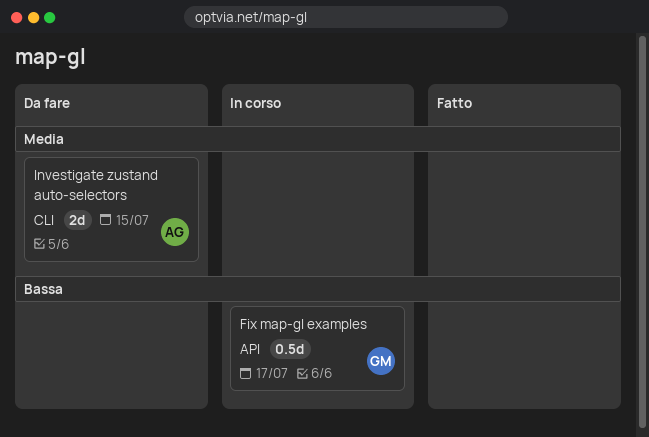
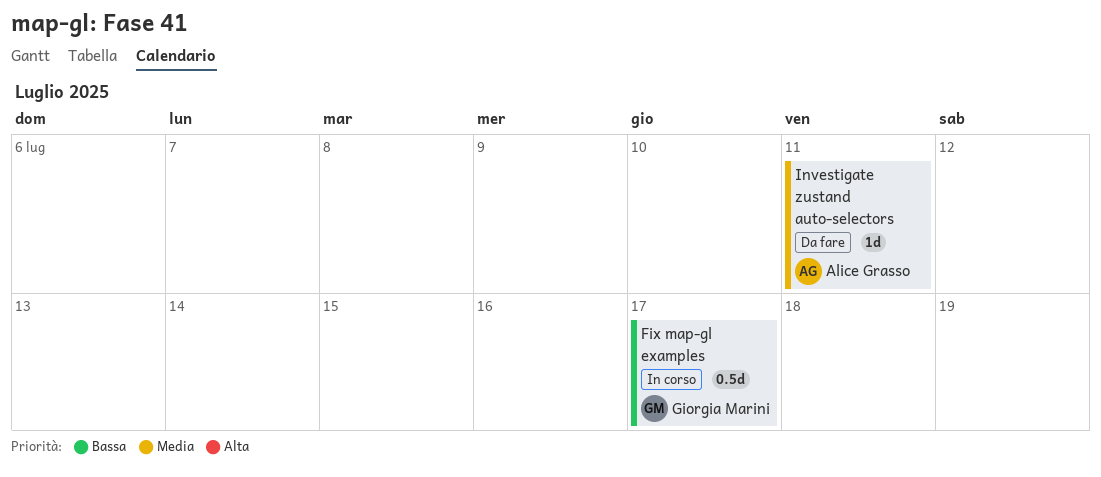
Investigate zustand auto-selectors, estimate: 2d -> 1d
Investigate zustand auto-selectors, due: Jul 15 -> Jul 11

